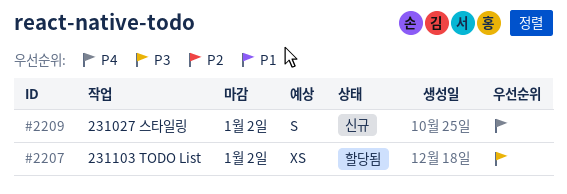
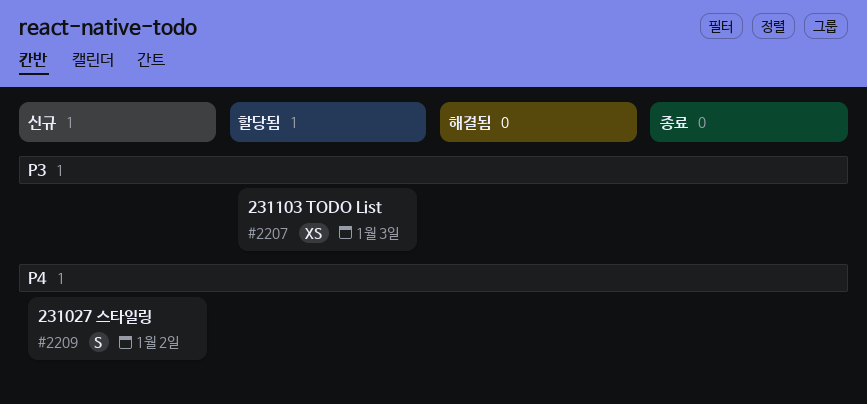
#2207, due: Jan 2 -> Jan 3

